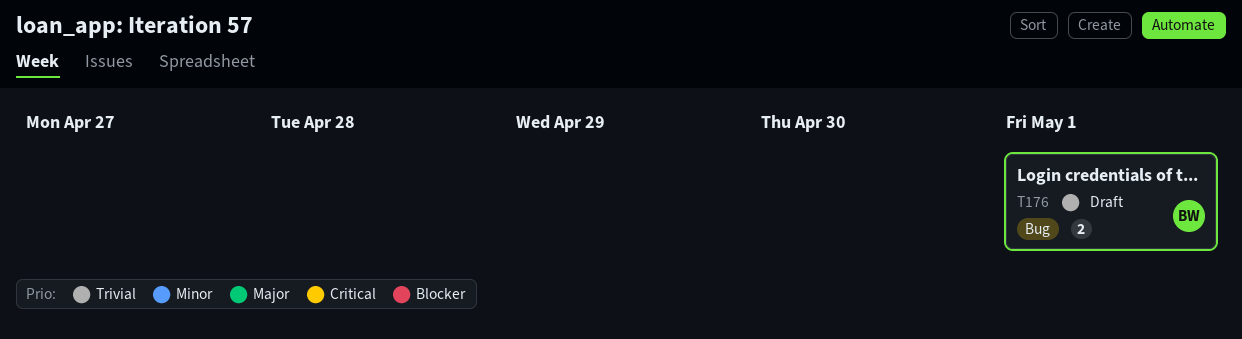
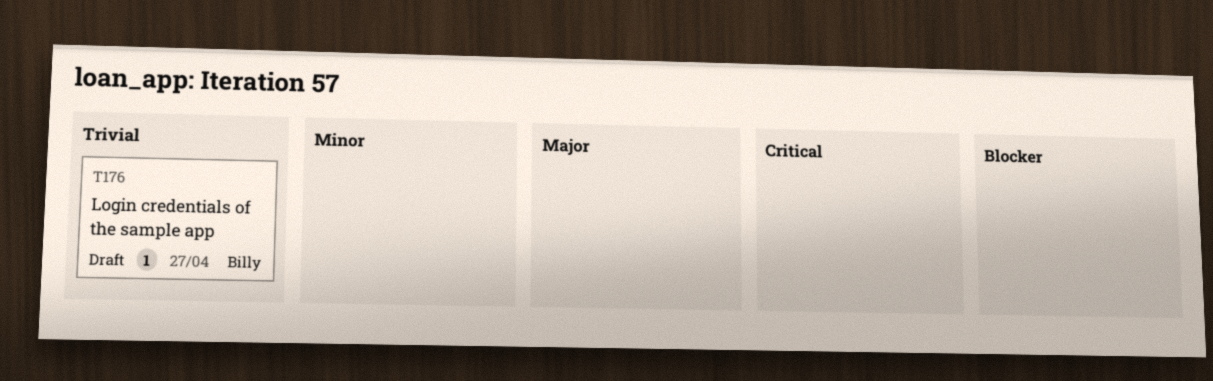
T176, estimate: 2 -> 1
T176, due: May 1 -> Apr 27

